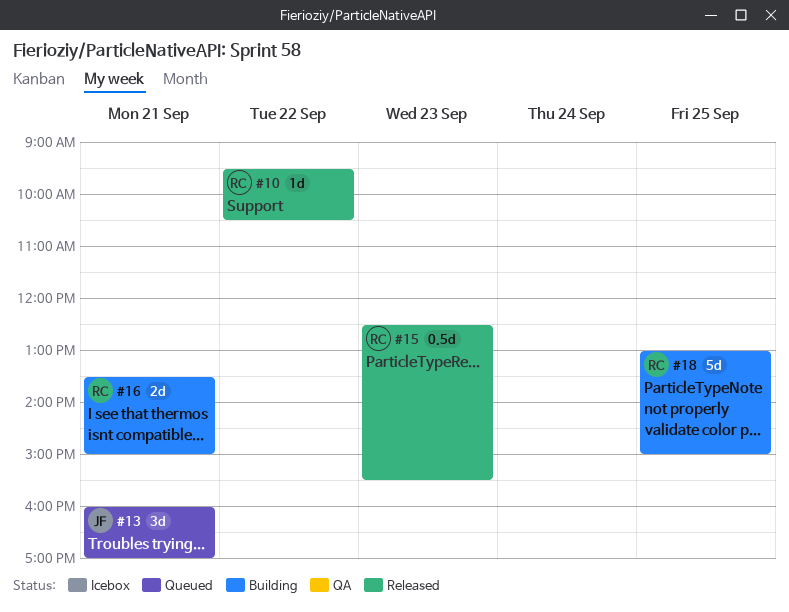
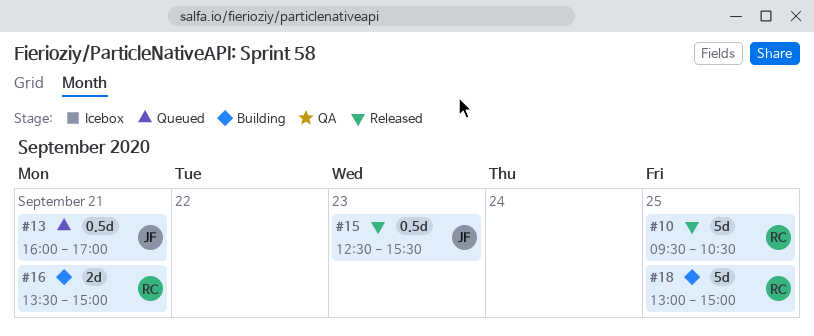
#10, estimate: 1d -> 5d
#10, day: Sep 22 -> Sep 25
#13, estimate: 3d -> 0.5d
#15, owner: RC -> JF

